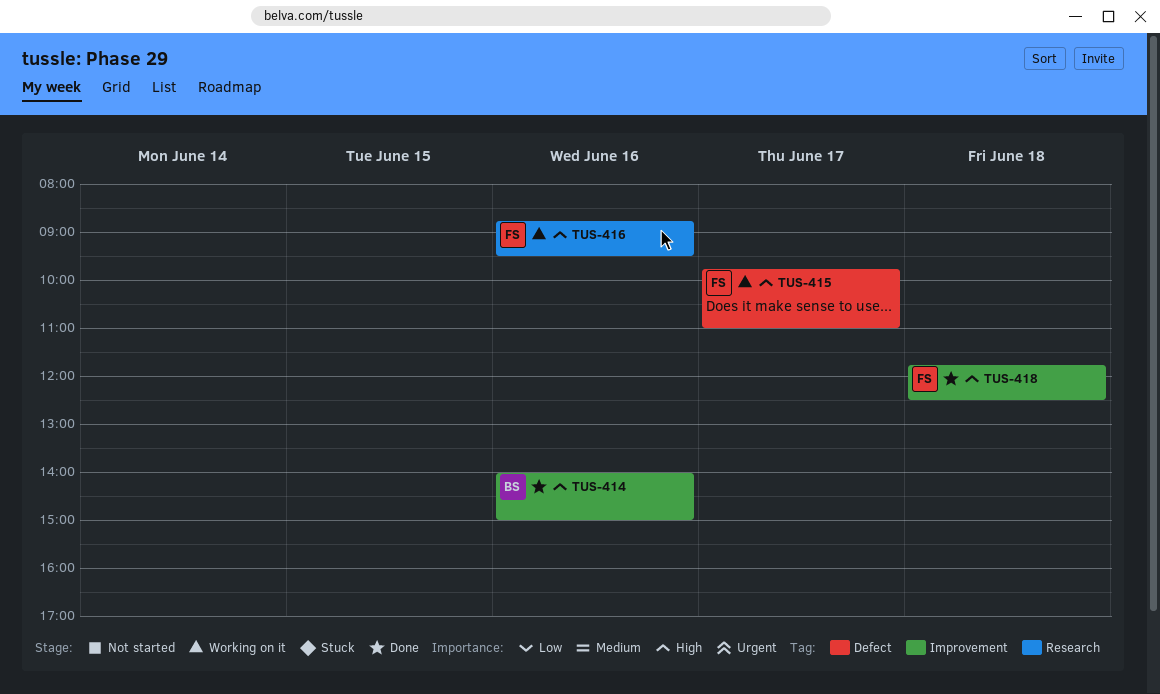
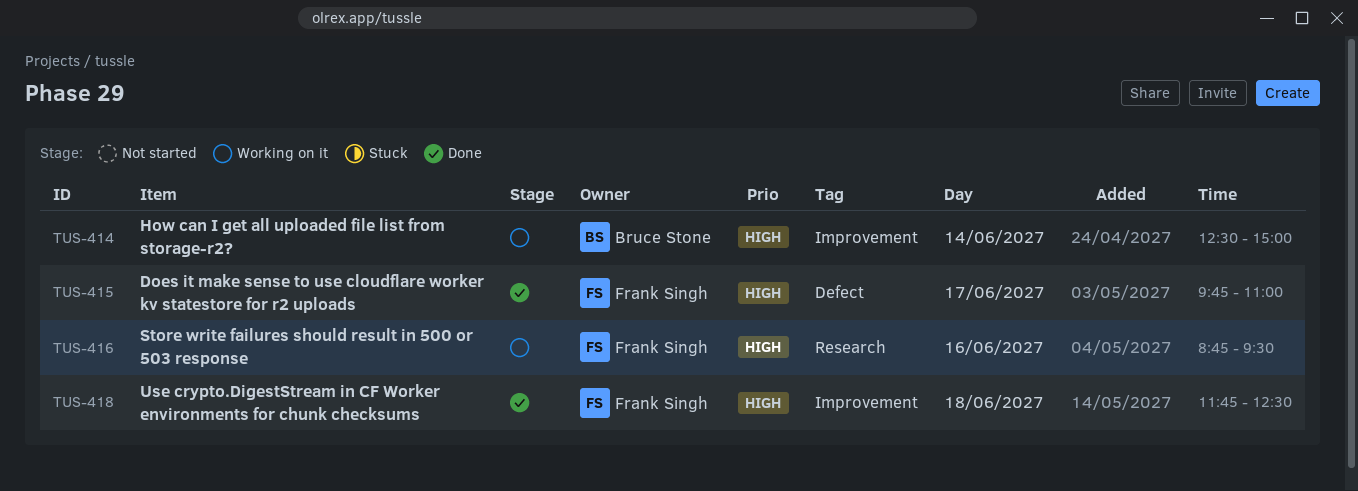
TUS-414, status: Done -> Working on it
TUS-414, day: Jun 16 -> Jun 14
TUS-414, begins: 14:00 -> 12:30
TUS-415, status: Working on it -> Done

